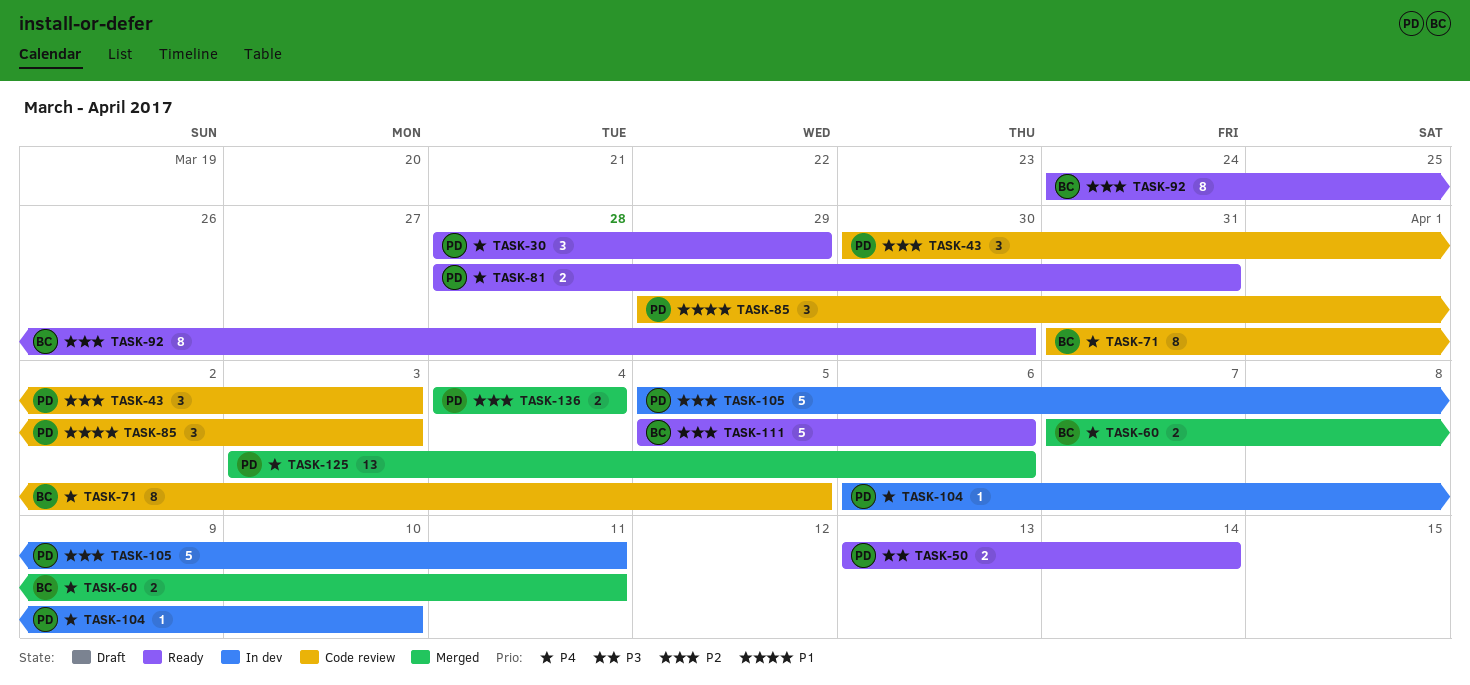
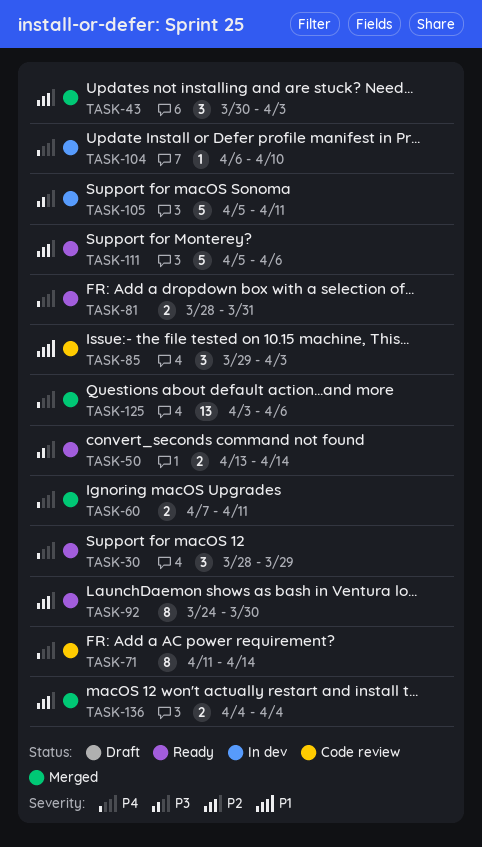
TASK-43, status: Code review -> Merged
TASK-71, start: Mar 31 -> Apr 11
TASK-71, due: Apr 5 -> Apr 14
TASK-105, priority: P2 -> P3

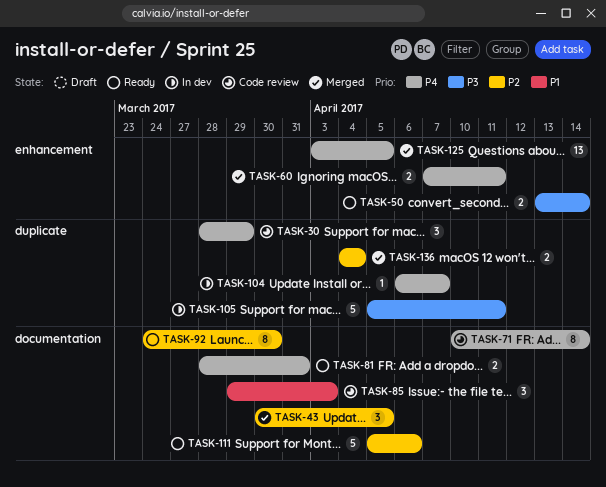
TASK-30, status: Ready -> Code review
TASK-43, due: Apr 3 -> Apr 5
TASK-71, start: Apr 11 -> Apr 10
TASK-104, due: Apr 10 -> Apr 7
TASK-125, due: Apr 6 -> Apr 5

